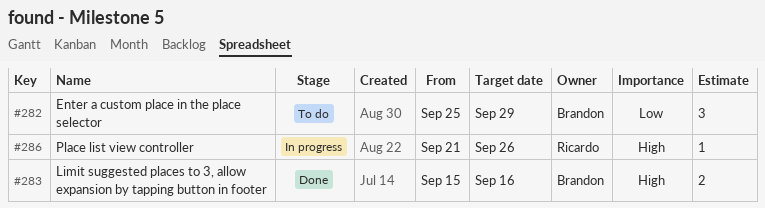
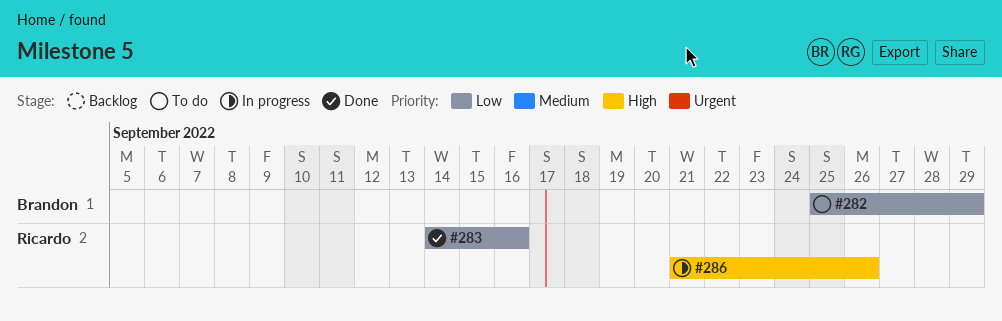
#283, owner: Brandon -> Ricardo
#283, priority: High -> Low
#283, start: Sep 15 -> Sep 14

